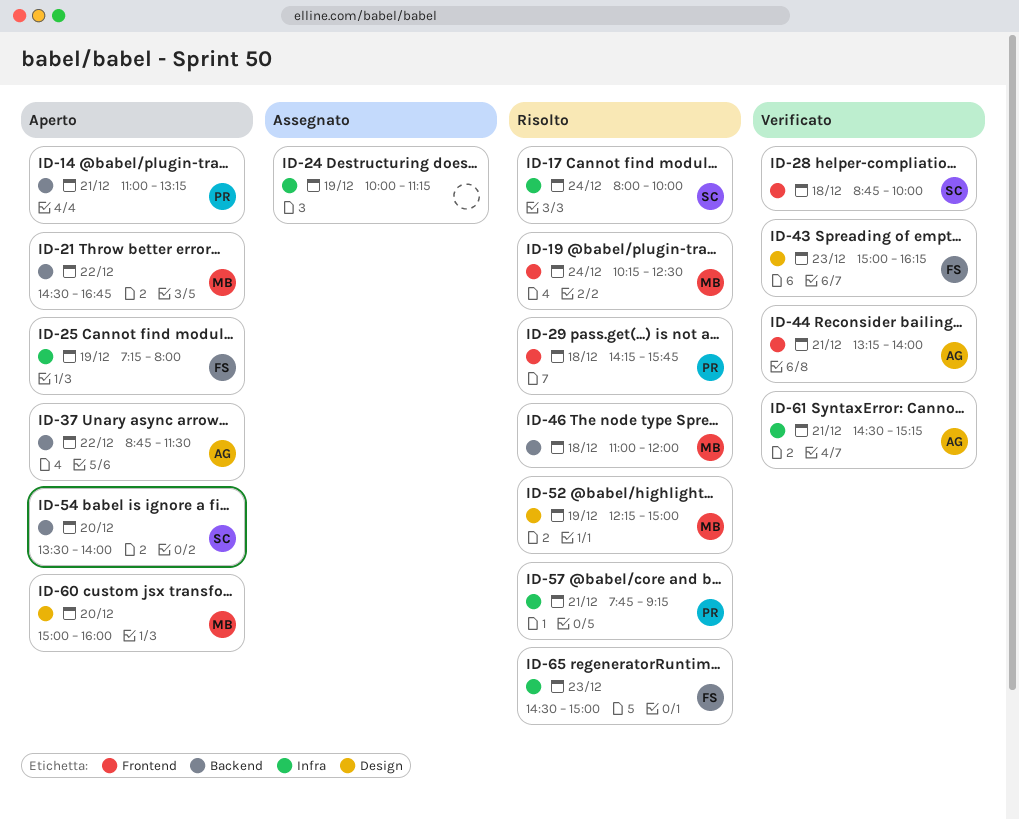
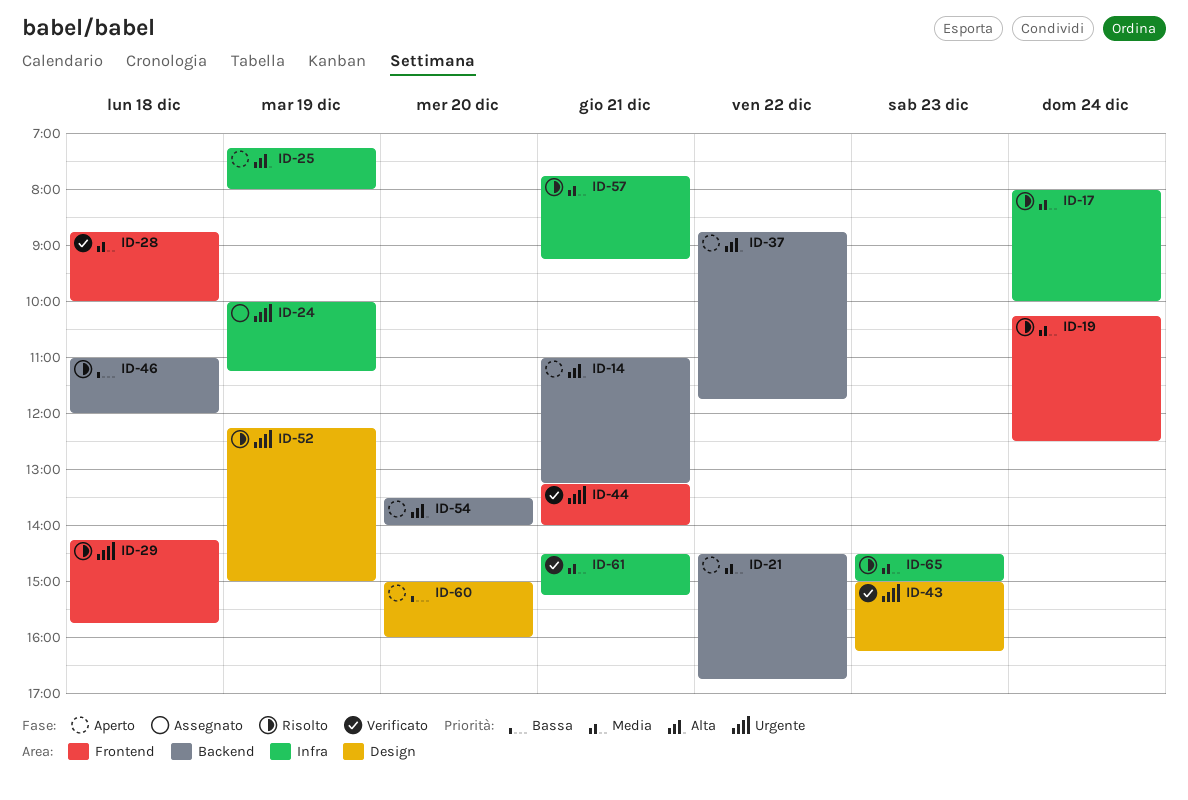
ID-37, ends: 11:30 -> 11:45

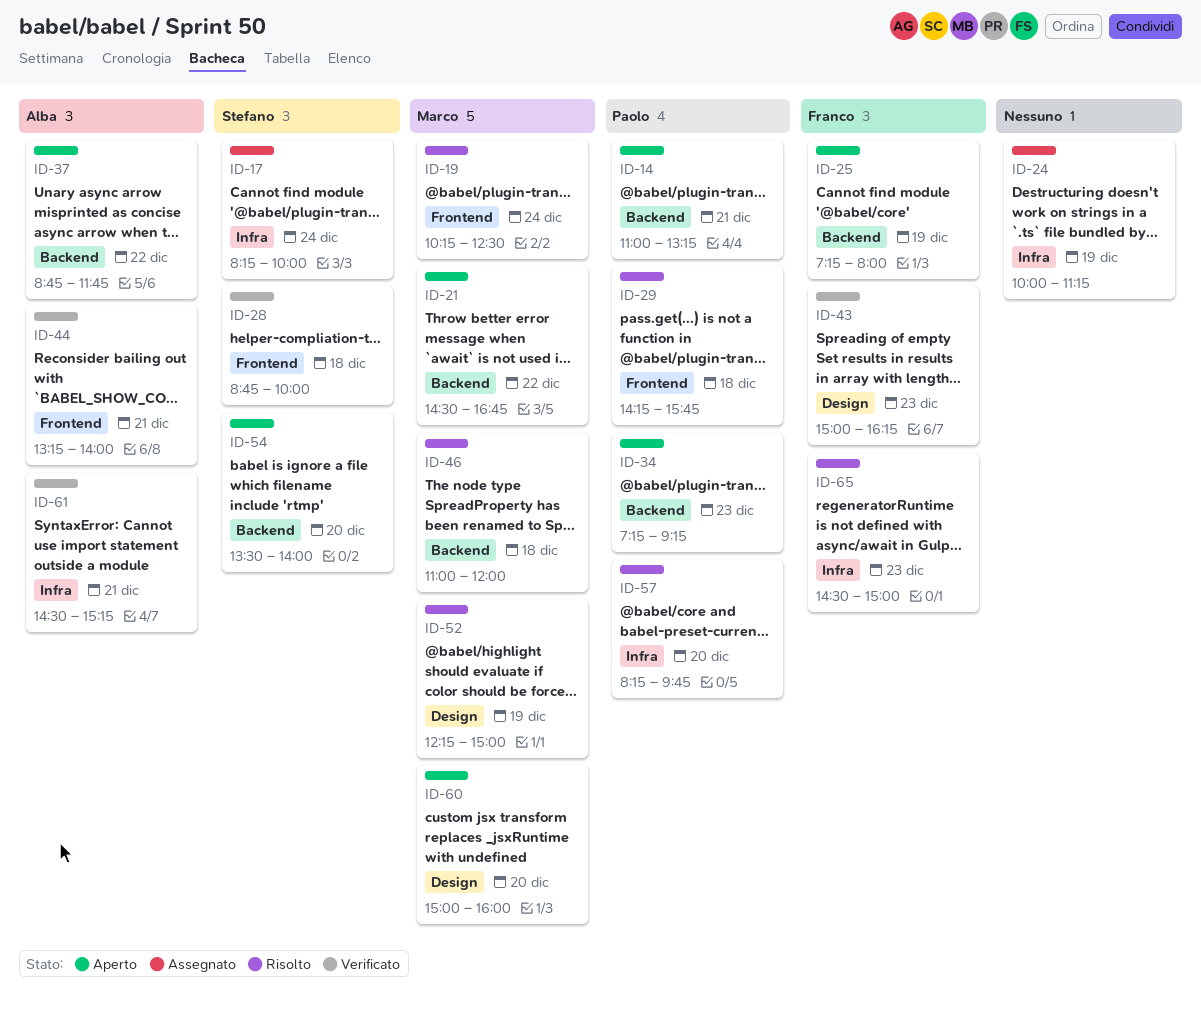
ID-17, status: Risolto -> Assegnato
ID-17, begins: 08:00 -> 08:15
ID-25, label: Infra -> Backend
ID-34: none -> present
ID-57, day: Dec 21 -> Dec 20
ID-57, begins: 07:45 -> 08:15
ID-57, ends: 09:15 -> 09:45

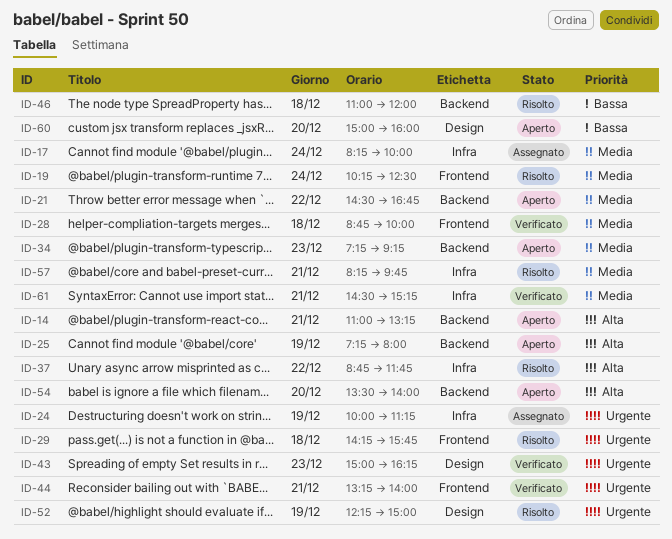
ID-37, status: Aperto -> Risolto
ID-37, label: Backend -> Infra
ID-57, day: Dec 20 -> Dec 21
ID-65: present -> none

